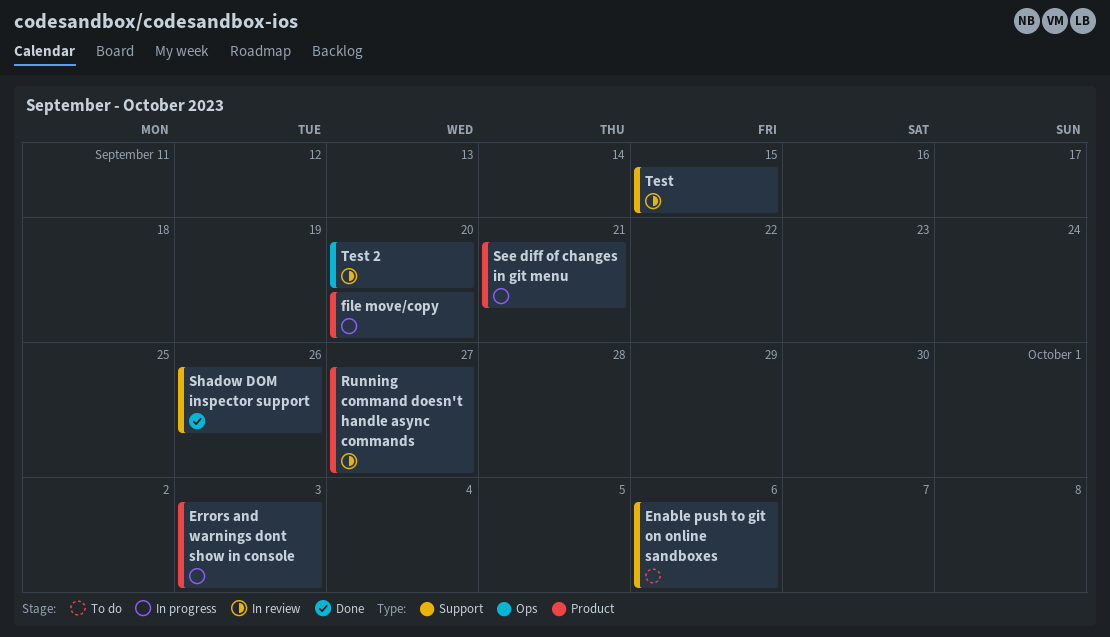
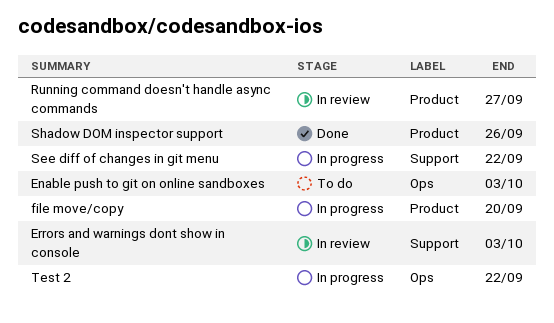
Enable push to git on online sandboxes, label: Support -> Ops
Enable push to git on online sandboxes, due: Oct 6 -> Oct 3
Errors and warnings dont show in console, status: In progress -> In review
Errors and warnings dont show in console, label: Product -> Support
See diff of changes in git menu, label: Product -> Support
See diff of changes in git menu, due: Sep 21 -> Sep 22
Shadow DOM inspector support, label: Support -> Product
Test: present -> none
Test 2, status: In review -> In progress
Test 2, due: Sep 20 -> Sep 22

